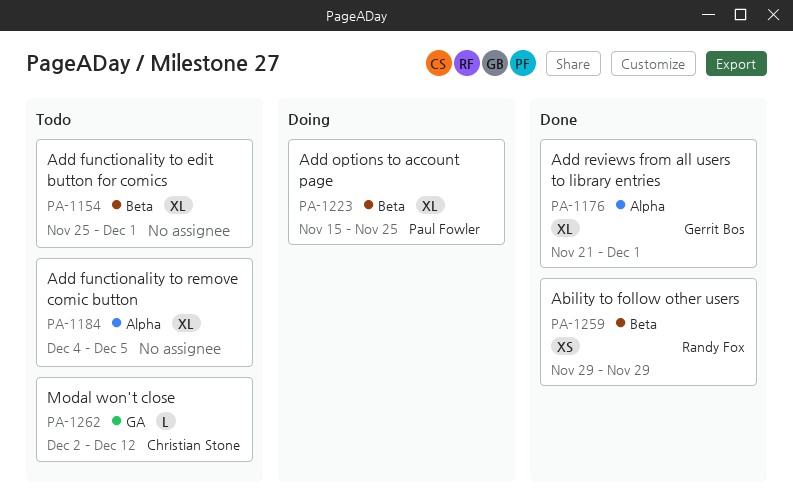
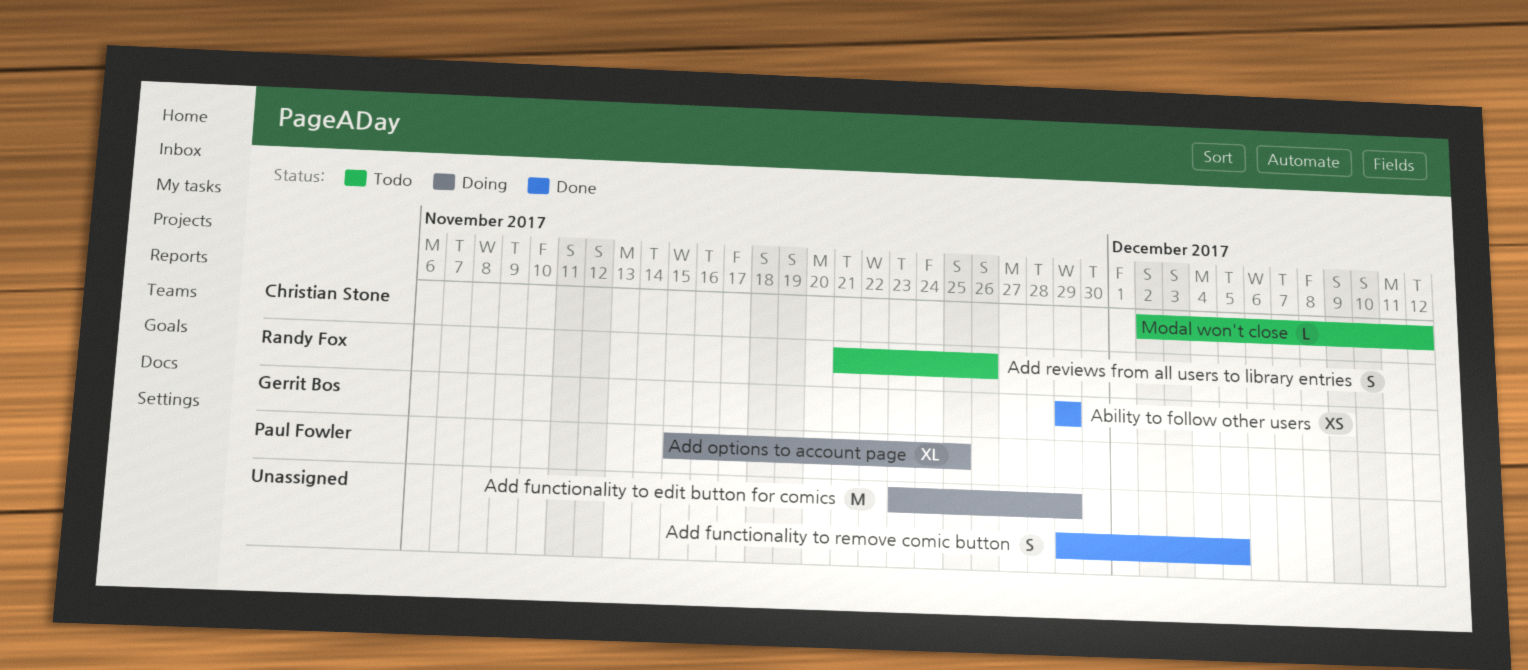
Ability to follow other users, owner: Randy Fox -> Gerrit Bos
Add functionality to edit button for comics, status: Todo -> Doing
Add functionality to edit button for comics, estimate: XL -> M
Add functionality to edit button for comics, start: Nov 25 -> Nov 23
Add functionality to edit button for comics, due: Dec 1 -> Nov 29
Add functionality to remove comic button, status: Todo -> Done
Add functionality to remove comic button, estimate: XL -> S
Add functionality to remove comic button, start: Dec 4 -> Nov 29
Add reviews from all users to library entries, status: Done -> Todo
Add reviews from all users to library entries, owner: Gerrit Bos -> Randy Fox
Add reviews from all users to library entries, estimate: XL -> S
Add reviews from all users to library entries, due: Dec 1 -> Nov 26

